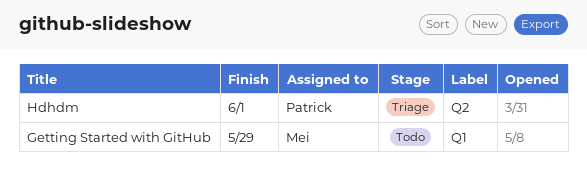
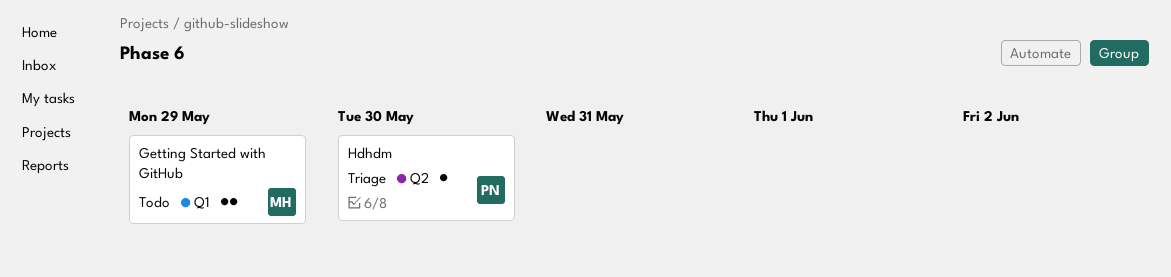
Hdhdm, due: Jun 1 -> May 30

